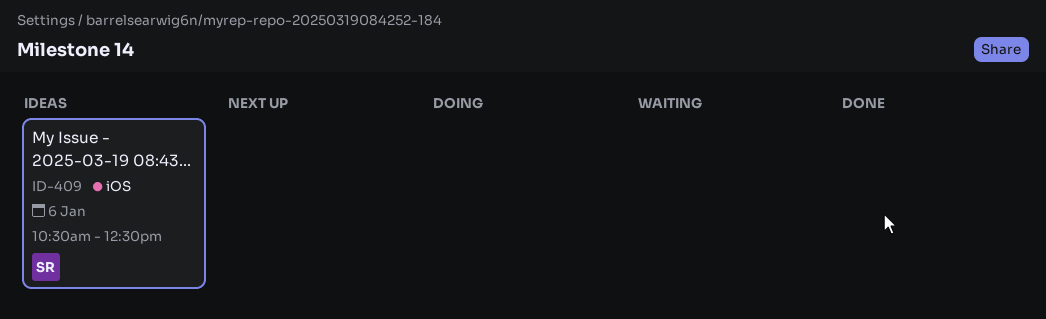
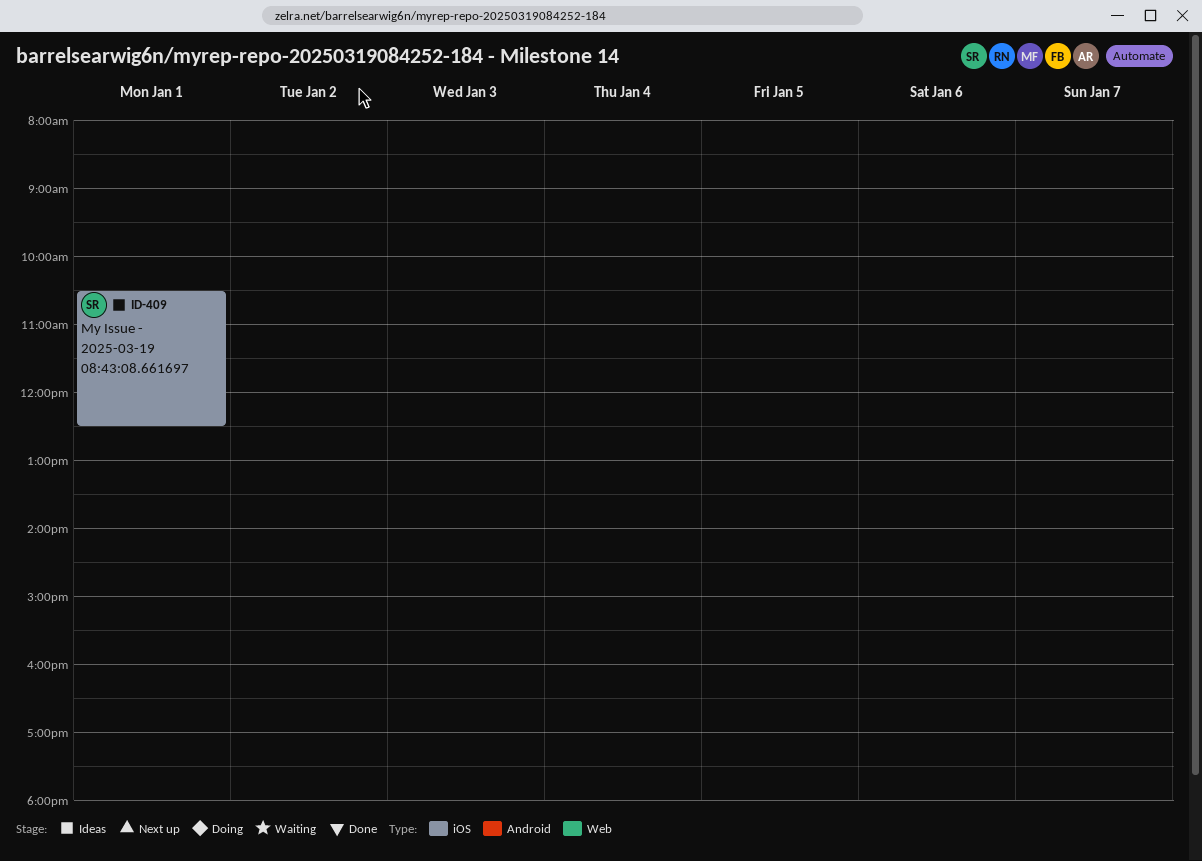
ID-409, day: Jan 6 -> Jan 1

